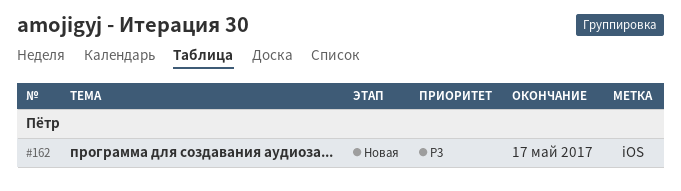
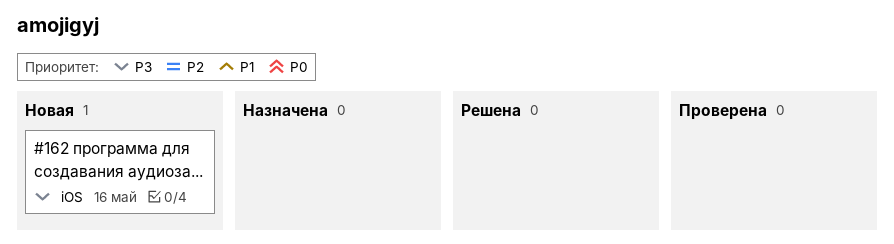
#162, due: May 17 -> May 16

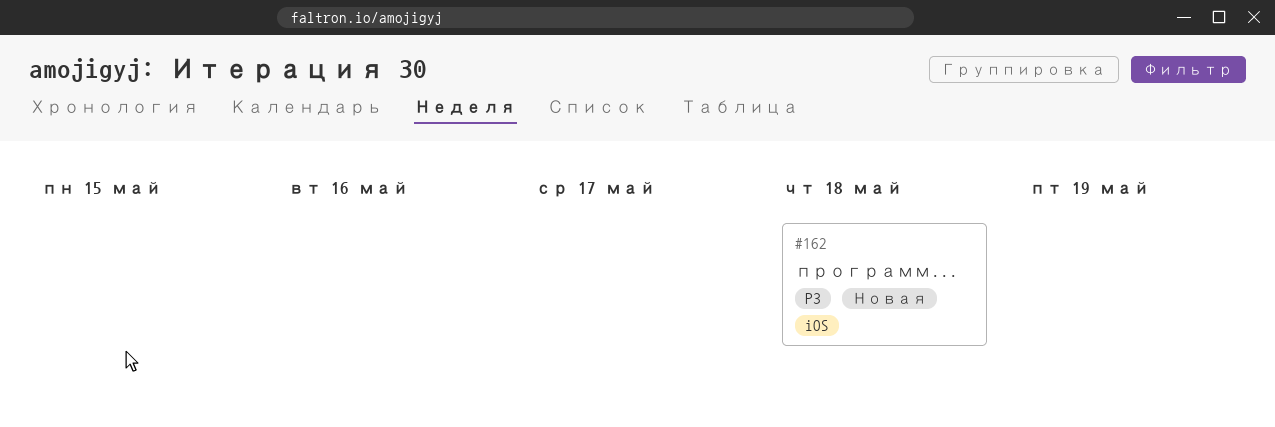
#162, due: May 16 -> May 18

